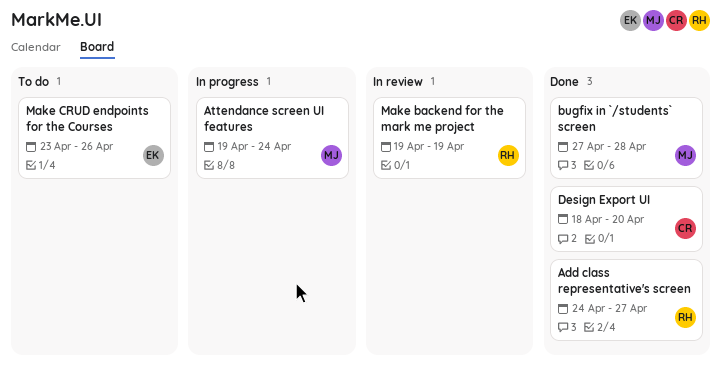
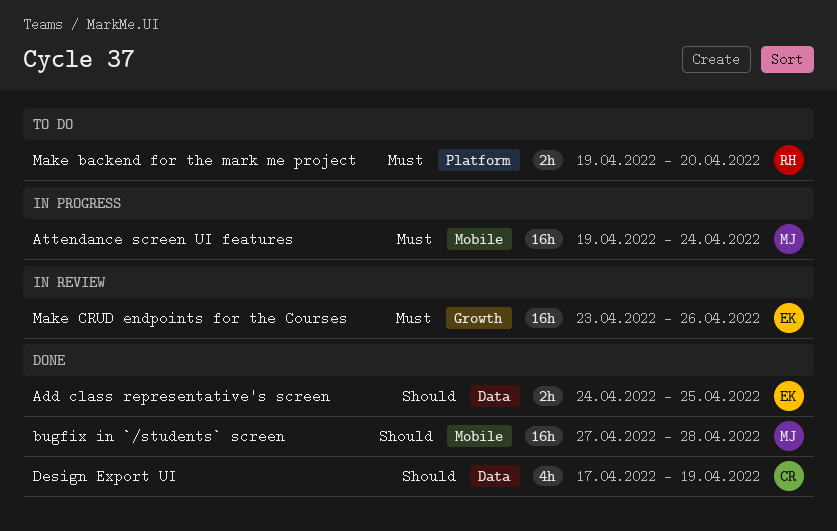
Add class representative's screen, owner: RH -> EK
Add class representative's screen, due: Apr 27 -> Apr 25
Design Export UI, start: Apr 18 -> Apr 17
Design Export UI, due: Apr 20 -> Apr 19
Make backend for the mark me project, status: In review -> To do
Make backend for the mark me project, due: Apr 19 -> Apr 20
Make CRUD endpoints for the Courses, status: To do -> In review

